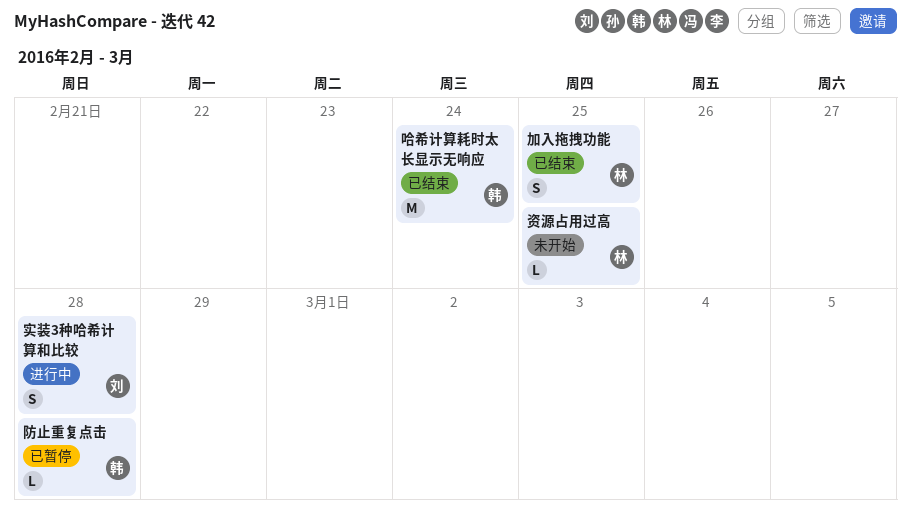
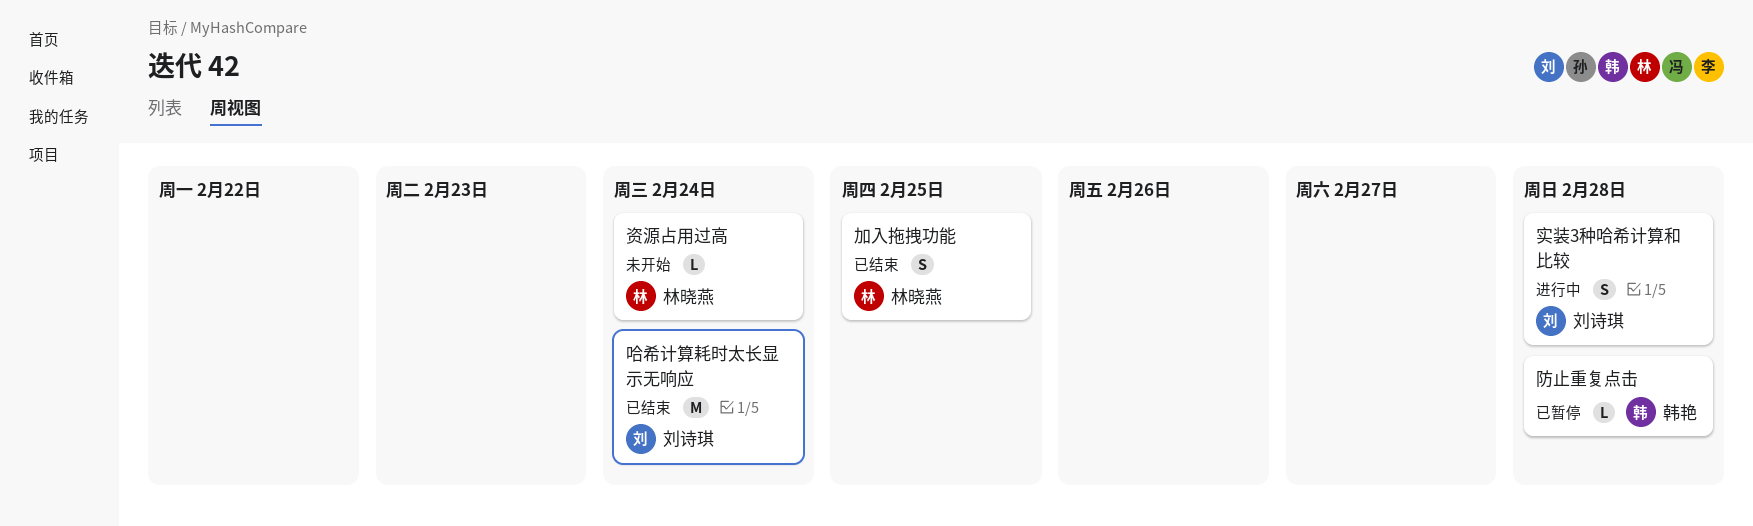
哈希计算耗时太长显示无响应, owner: 韩艳 -> 刘诗琪
资源占用过高, due: Feb 25 -> Feb 24

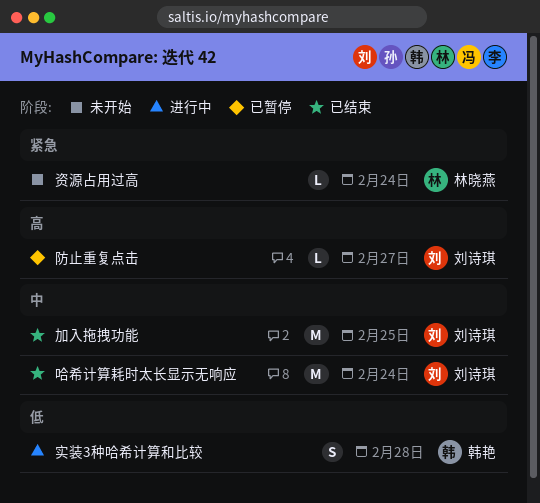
加入拖拽功能, owner: 林晓燕 -> 刘诗琪
加入拖拽功能, estimate: S -> M
实装3种哈希计算和比较, owner: 刘诗琪 -> 韩艳
防止重复点击, owner: 韩艳 -> 刘诗琪
防止重复点击, due: Feb 28 -> Feb 27

